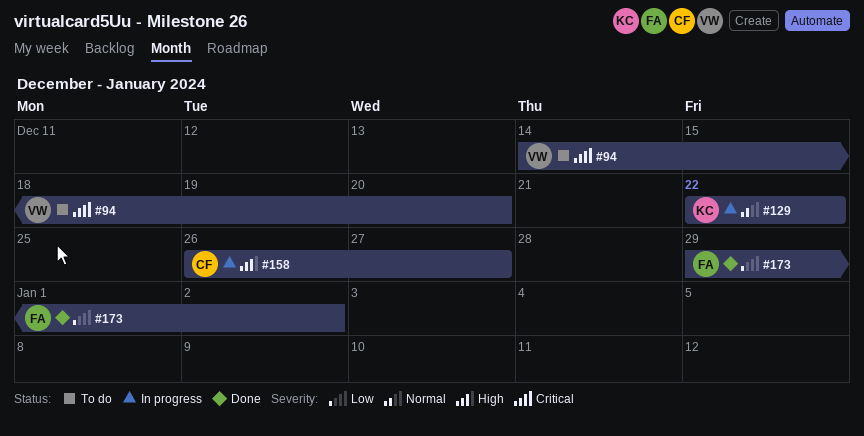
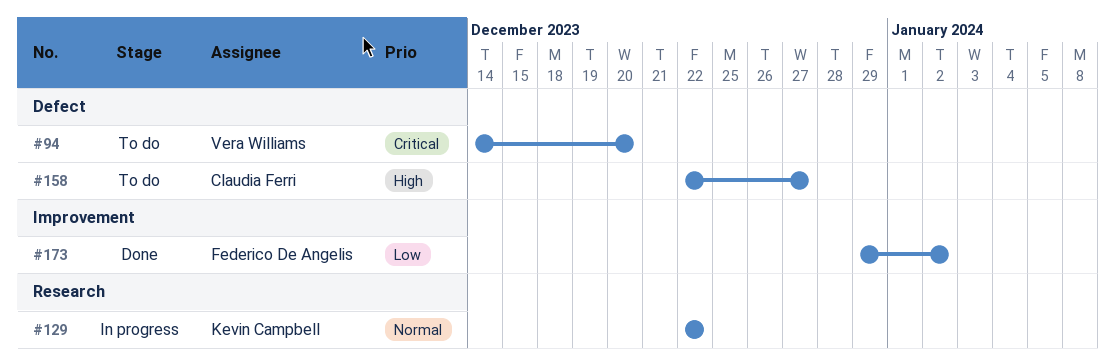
#158, status: In progress -> To do
#158, start: Dec 26 -> Dec 22

